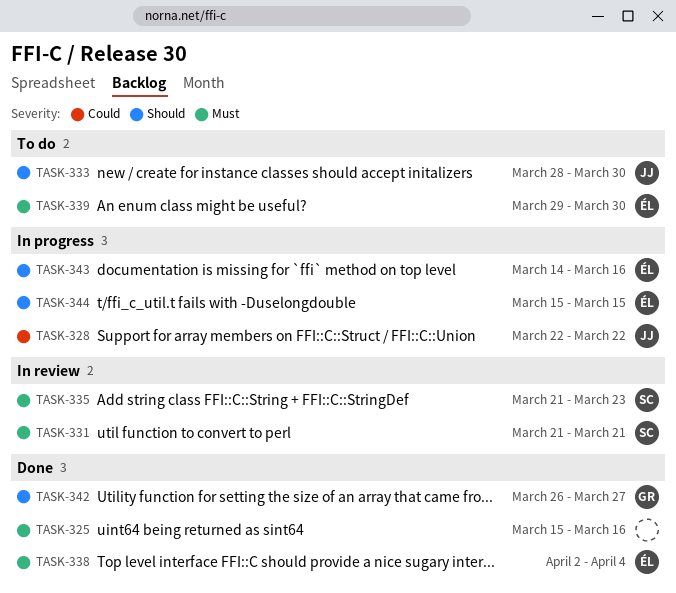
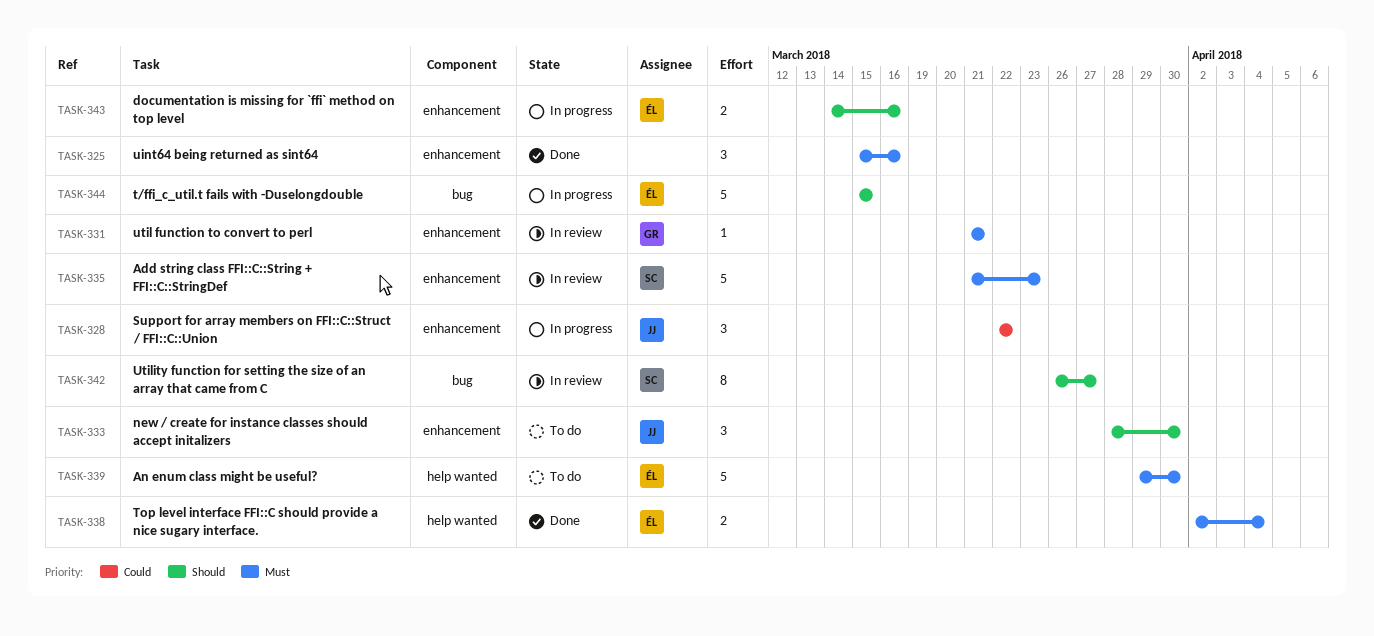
TASK-331, owner: SC -> GR
TASK-342, status: Done -> In review
TASK-342, owner: GR -> SC

